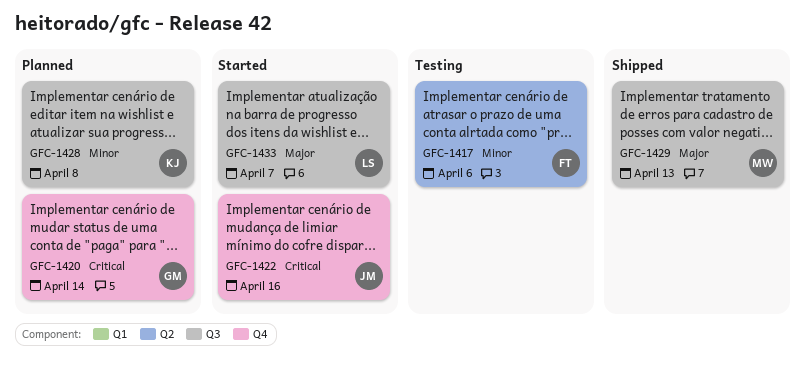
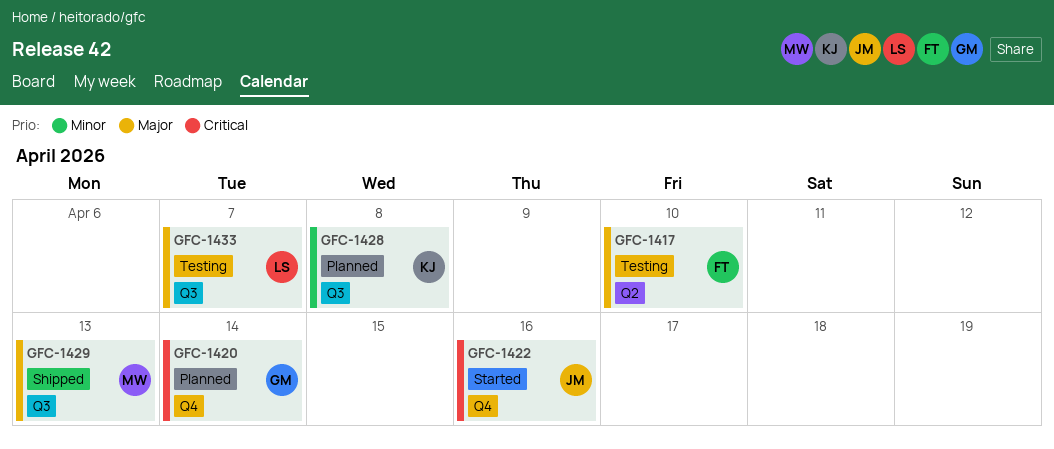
GFC-1417, priority: Minor -> Major
GFC-1417, due: Apr 6 -> Apr 10
GFC-1433, status: Started -> Testing

